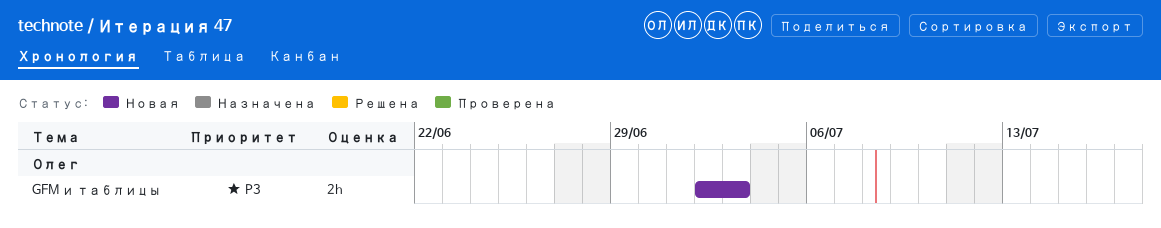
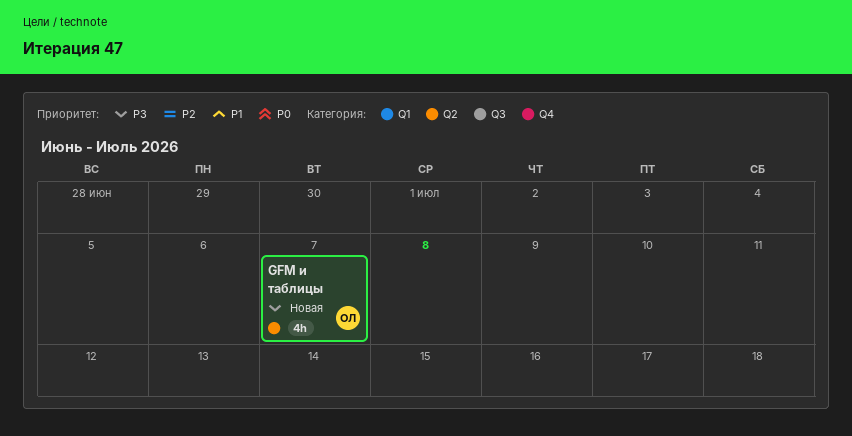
GFM и таблицы, estimate: 2h -> 4h
GFM и таблицы, due: Jul 3 -> Jul 7

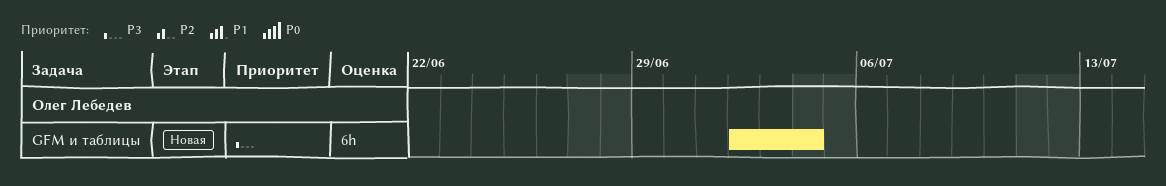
GFM и таблицы, estimate: 4h -> 6h
GFM и таблицы, due: Jul 7 -> Jul 4

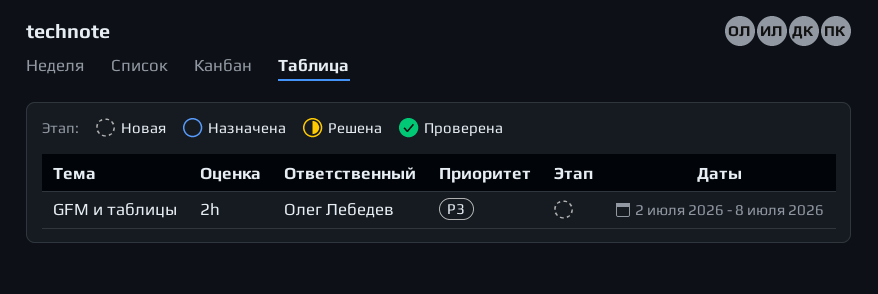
GFM и таблицы, estimate: 6h -> 2h
GFM и таблицы, due: Jul 4 -> Jul 8

